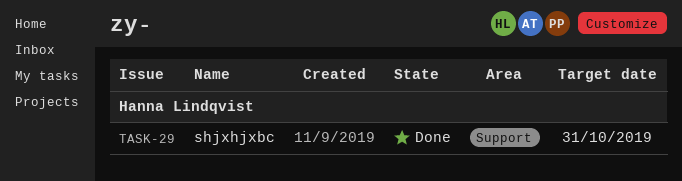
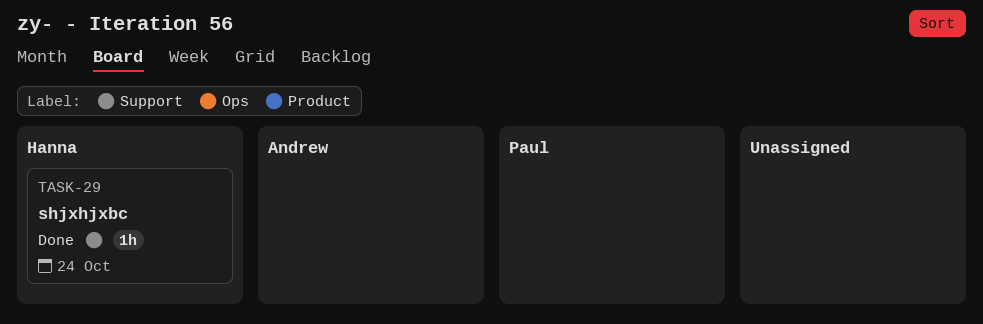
TASK-29, due: Oct 31 -> Oct 24

